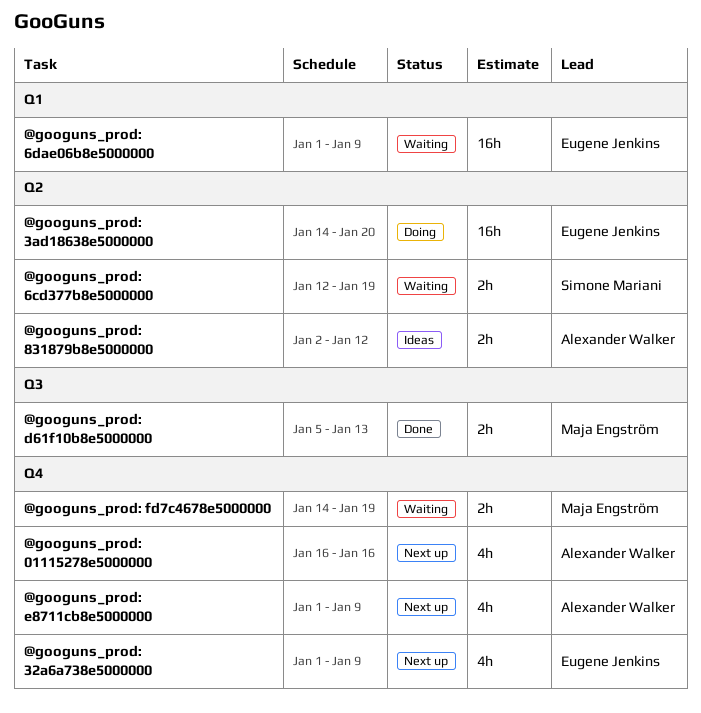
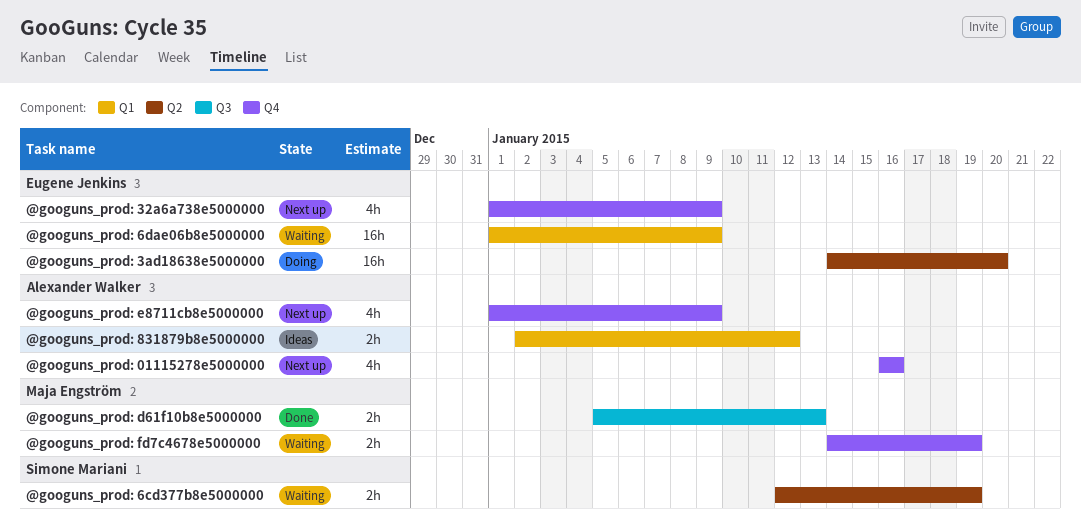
@googuns_prod: 831879b8e5000000, label: Q2 -> Q1

